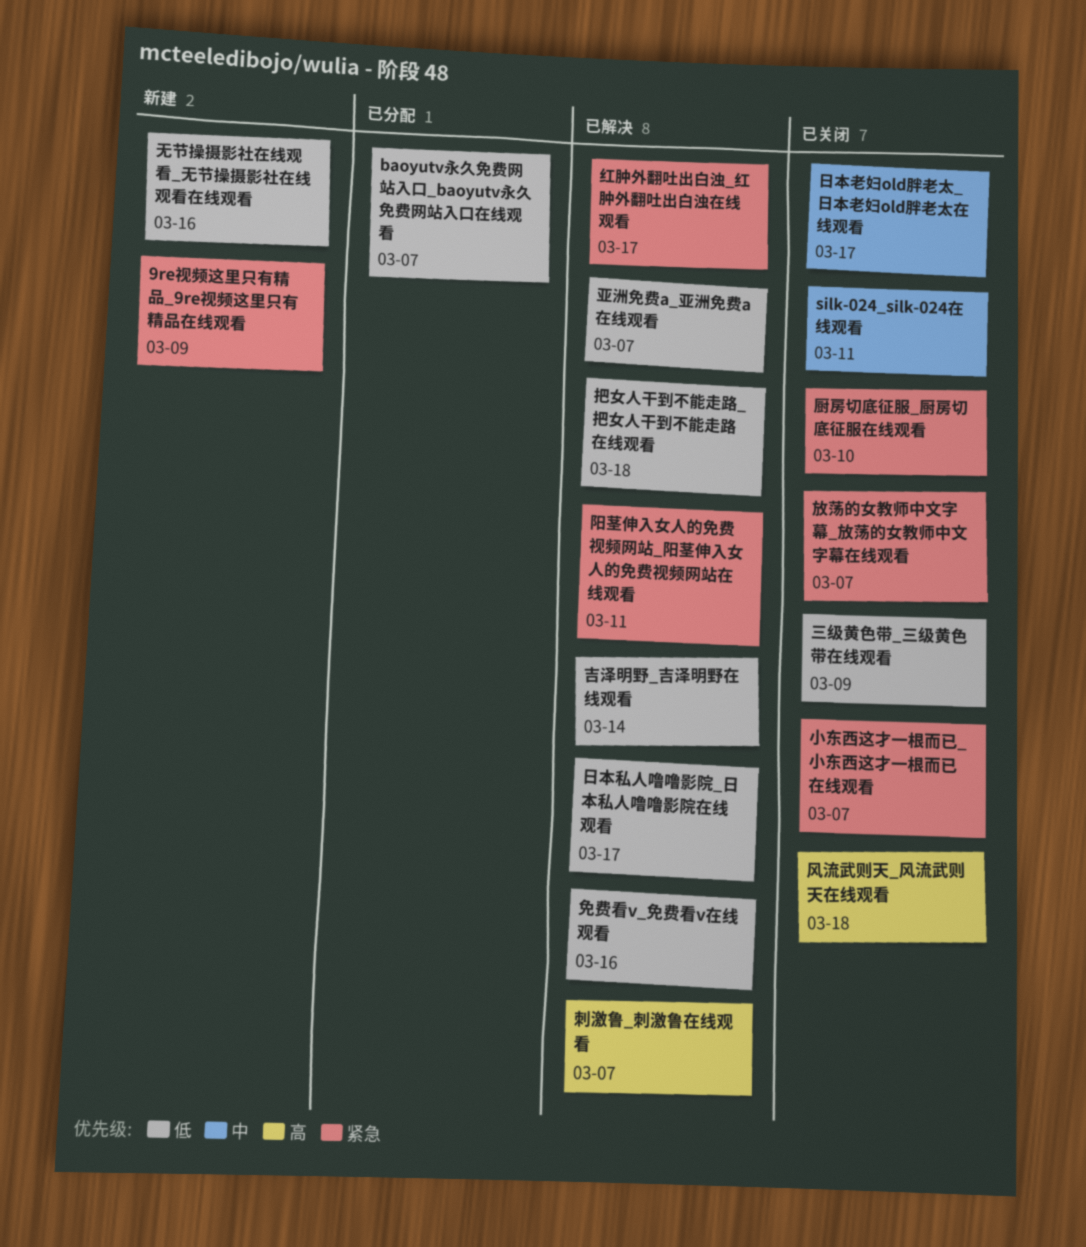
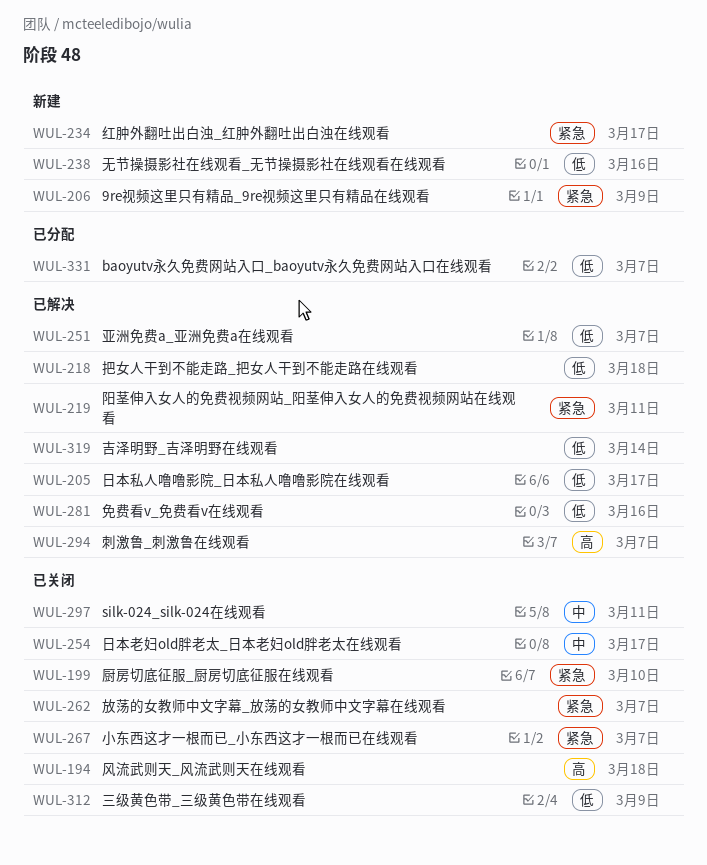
红肿外翻吐出白浊_红肿外翻吐出白浊在线观看, status: 已解决 -> 新建

